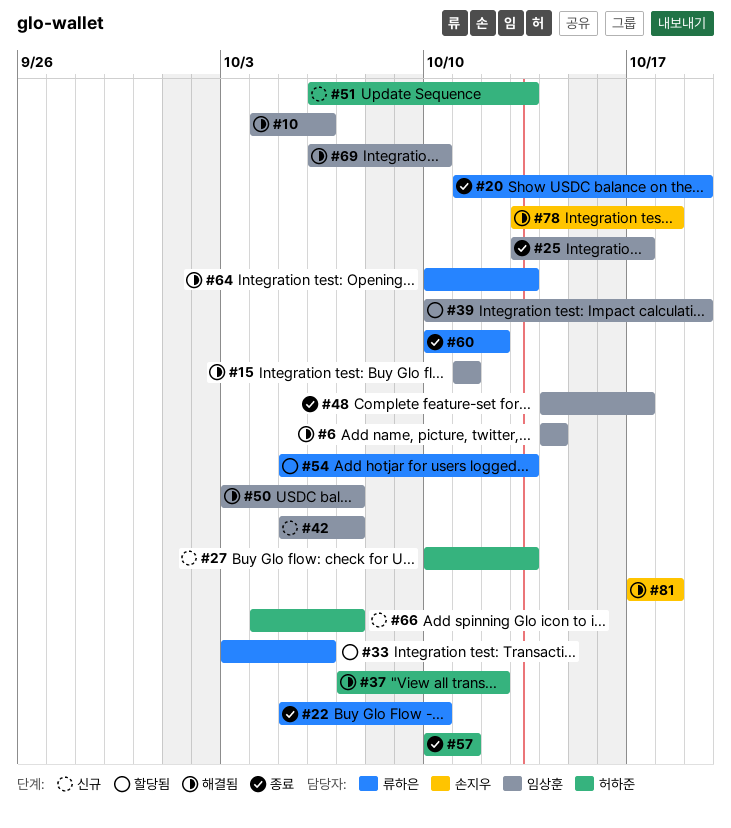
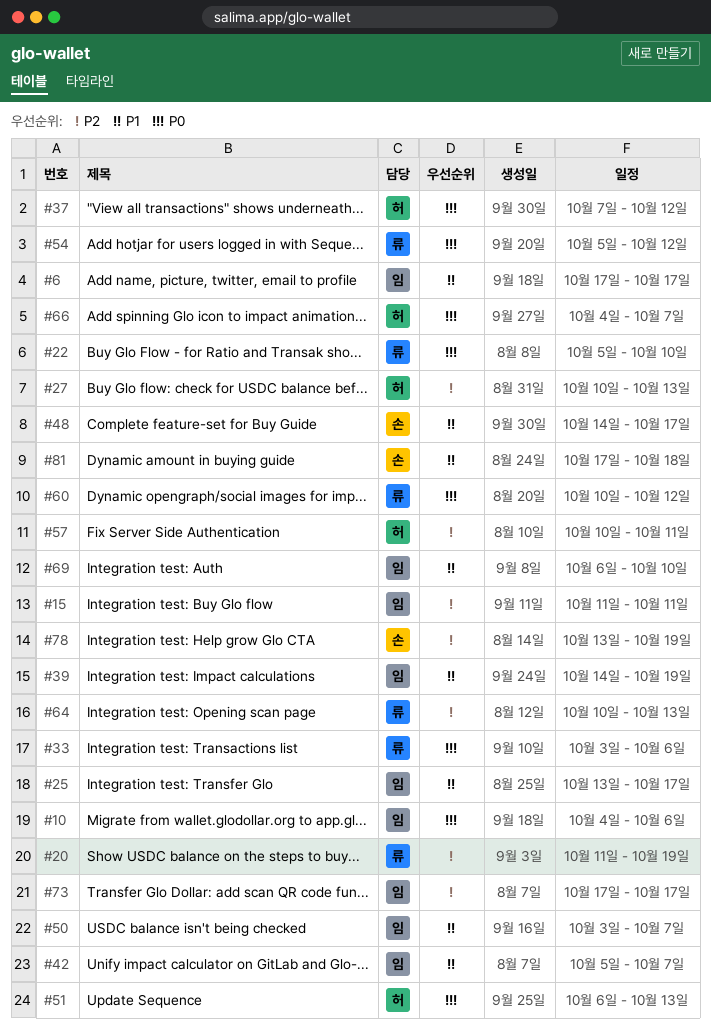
#6, start: Oct 14 -> Oct 17
#6, due: Oct 14 -> Oct 17
#39, start: Oct 10 -> Oct 14
#48, owner: 임상훈 -> 손지우
#54, due: Oct 13 -> Oct 12
#73: none -> present
#78, due: Oct 18 -> Oct 19

